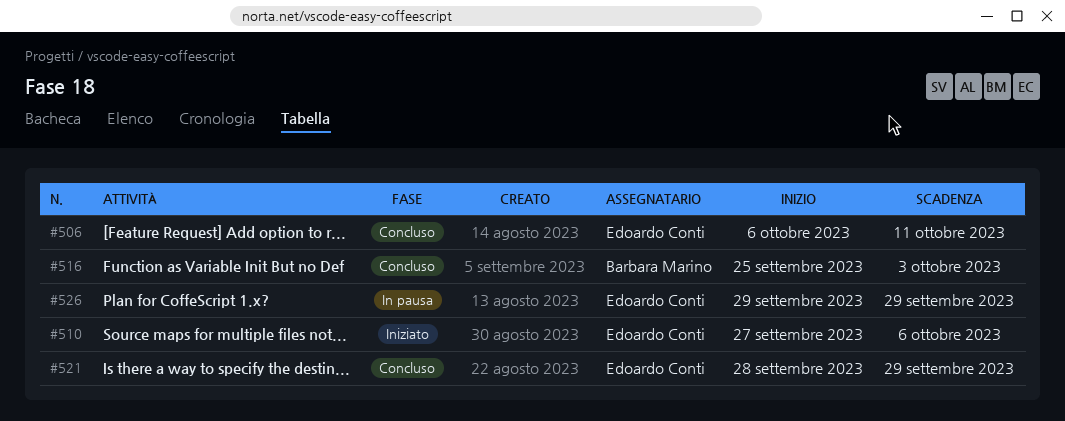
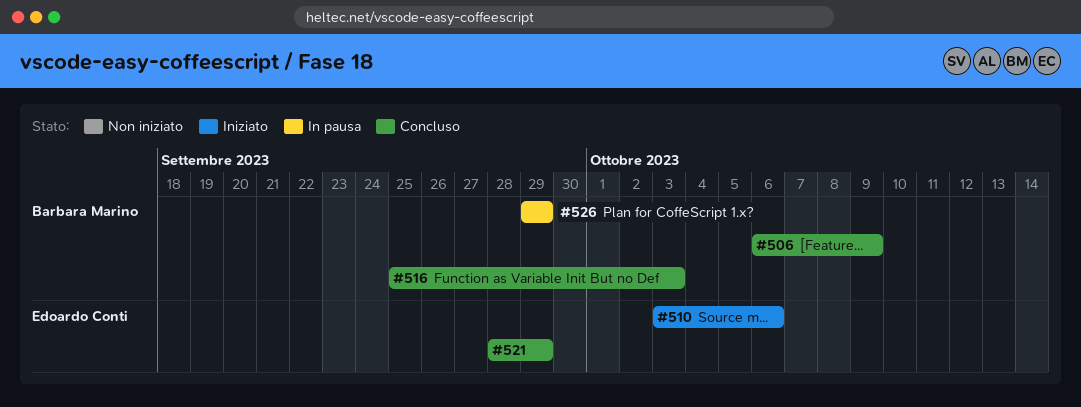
#506, owner: Edoardo Conti -> Barbara Marino
#506, due: Oct 11 -> Oct 9
#510, start: Sep 27 -> Oct 3
#526, owner: Edoardo Conti -> Barbara Marino

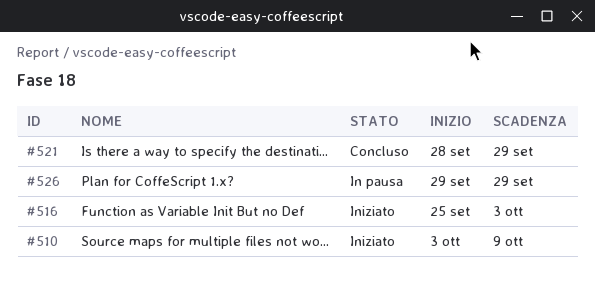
#506: present -> none
#510, due: Oct 6 -> Oct 9
#516, status: Concluso -> Iniziato

